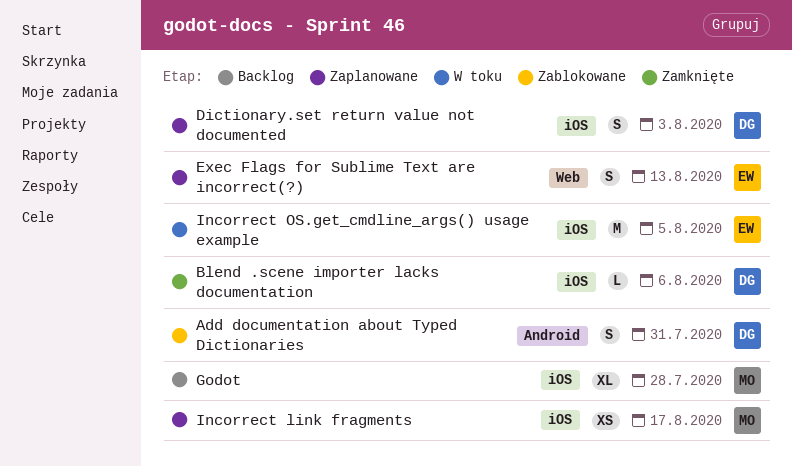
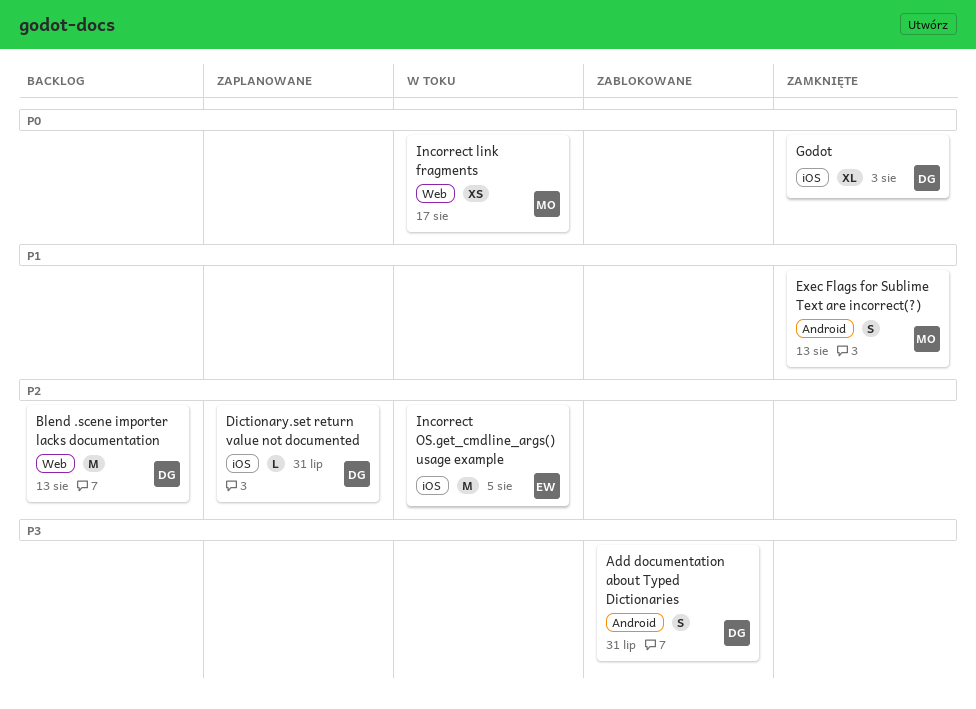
Blend .scene importer lacks documentation, status: Zamknięte -> Backlog
Blend .scene importer lacks documentation, label: iOS -> Web
Blend .scene importer lacks documentation, estimate: L -> M
Blend .scene importer lacks documentation, due: Aug 6 -> Aug 13
Dictionary.set return value not documented, estimate: S -> L
Dictionary.set return value not documented, due: Aug 3 -> Jul 31
Exec Flags for Sublime Text are incorrect(?), status: Zaplanowane -> Zamknięte
Exec Flags for Sublime Text are incorrect(?), owner: EW -> MO
Exec Flags for Sublime Text are incorrect(?), label: Web -> Android
Godot, status: Backlog -> Zamknięte
Godot, owner: MO -> DG
Godot, due: Jul 28 -> Aug 3
Incorrect link fragments, status: Zaplanowane -> W toku
Incorrect link fragments, label: iOS -> Web

